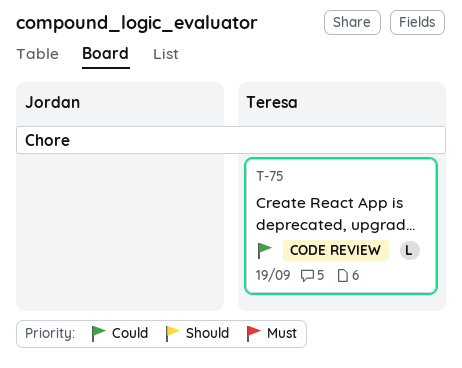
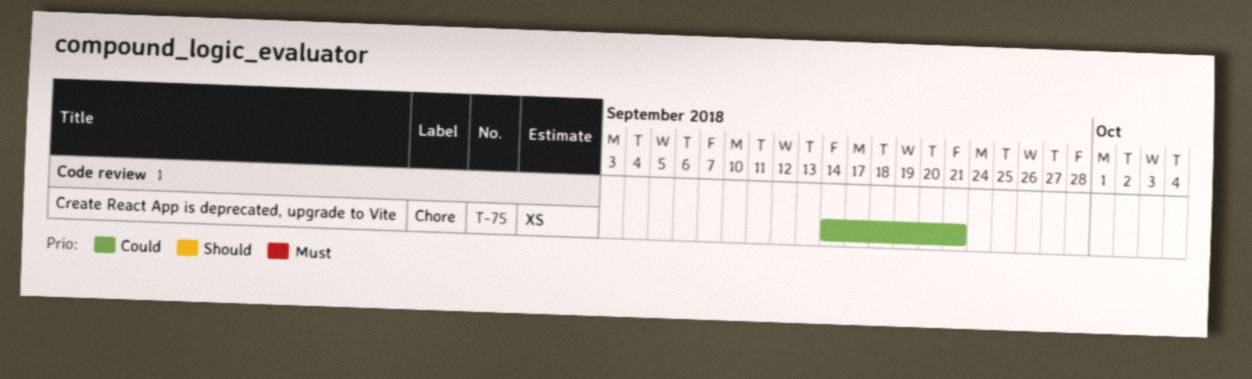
T-75, estimate: L -> XS
T-75, due: Sep 19 -> Sep 21

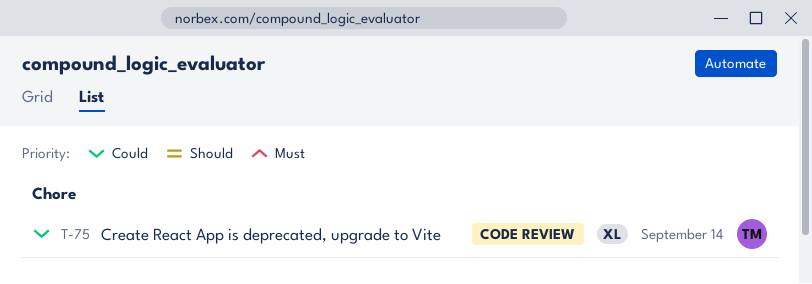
T-75, estimate: XS -> XL
T-75, due: Sep 21 -> Sep 14

